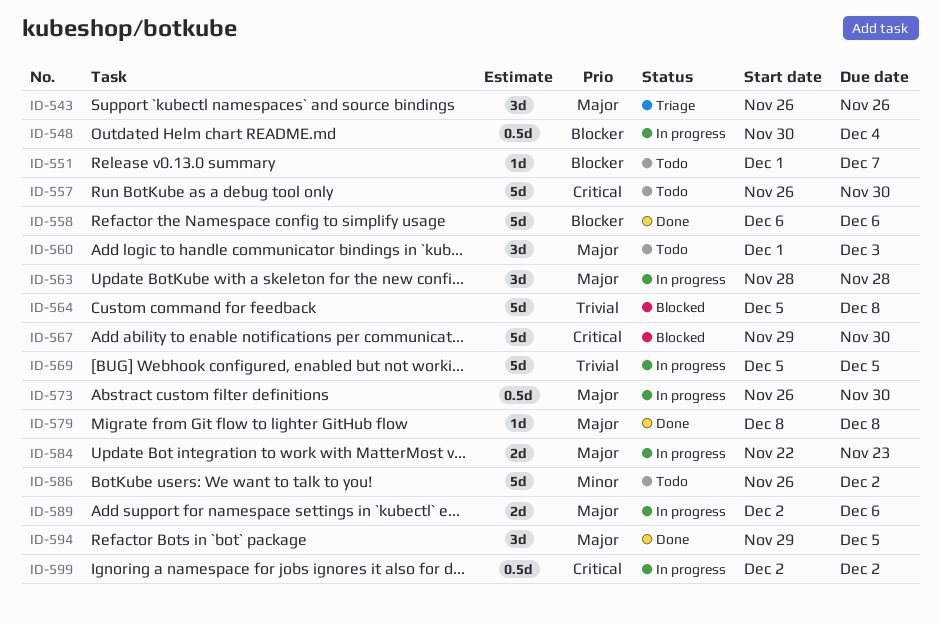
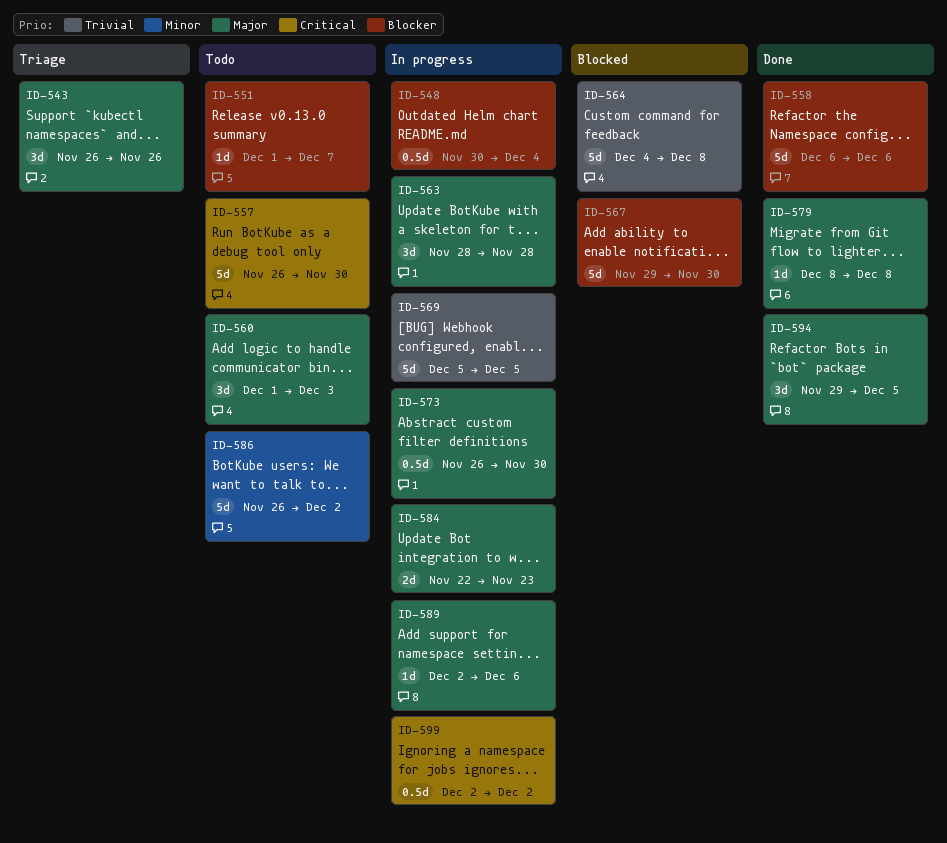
ID-564, start: Dec 5 -> Dec 4
ID-567, priority: Critical -> Blocker
ID-589, estimate: 2d -> 1d

